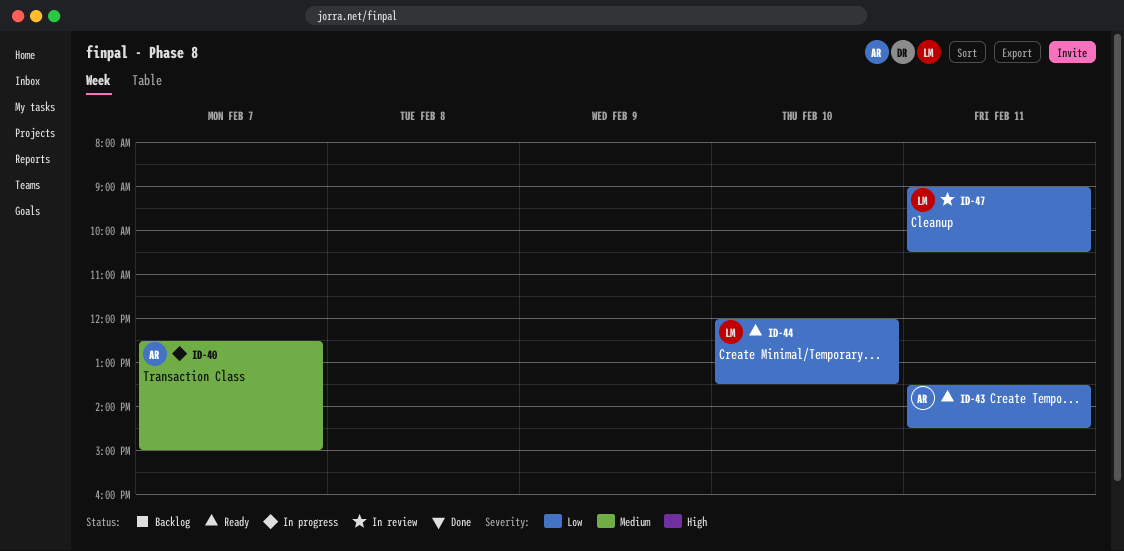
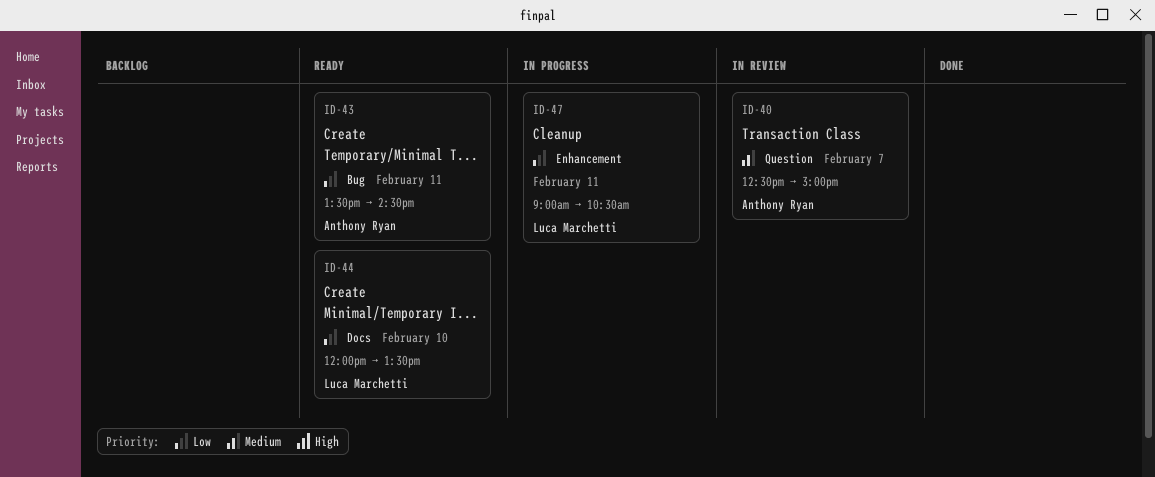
ID-40, status: In progress -> In review
ID-47, status: In review -> In progress

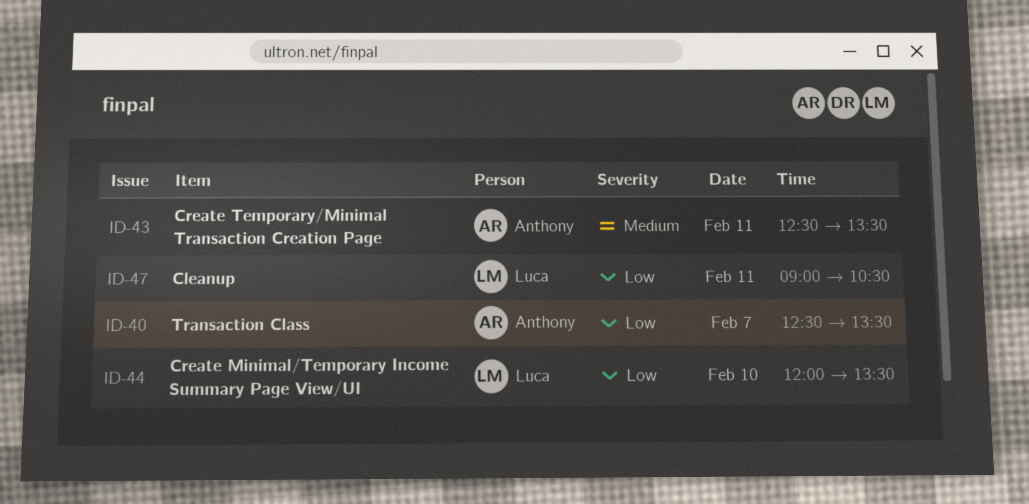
ID-40, priority: Medium -> Low
ID-40, ends: 15:00 -> 13:30
ID-43, priority: Low -> Medium
ID-43, begins: 13:30 -> 12:30
ID-43, ends: 14:30 -> 13:30

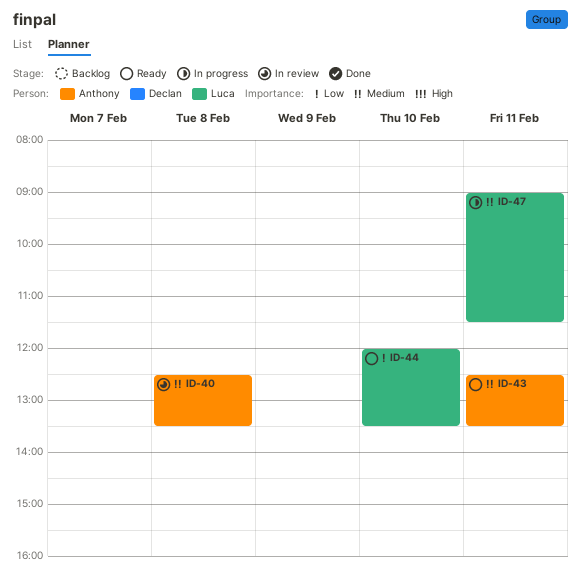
ID-40, priority: Low -> Medium
ID-40, day: Feb 7 -> Feb 8
ID-47, priority: Low -> Medium
ID-47, ends: 10:30 -> 11:30

